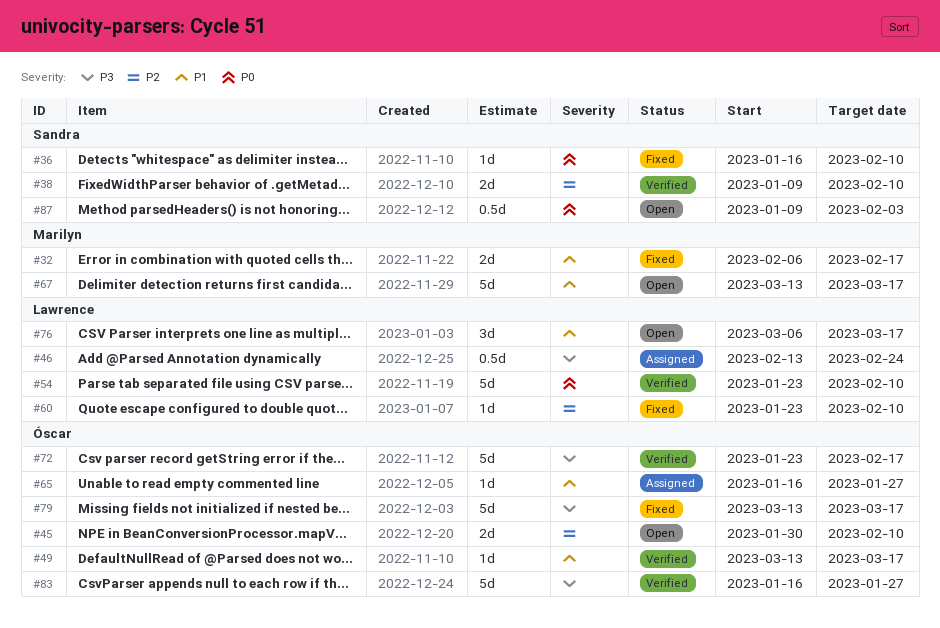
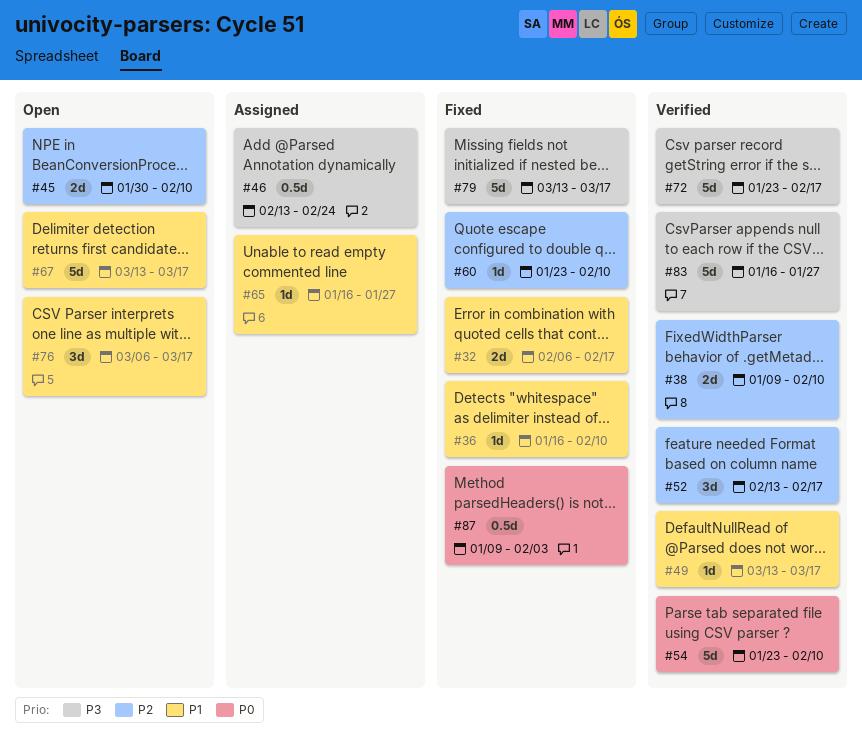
#36, priority: P0 -> P1
#52: none -> present
#87, status: Open -> Fixed

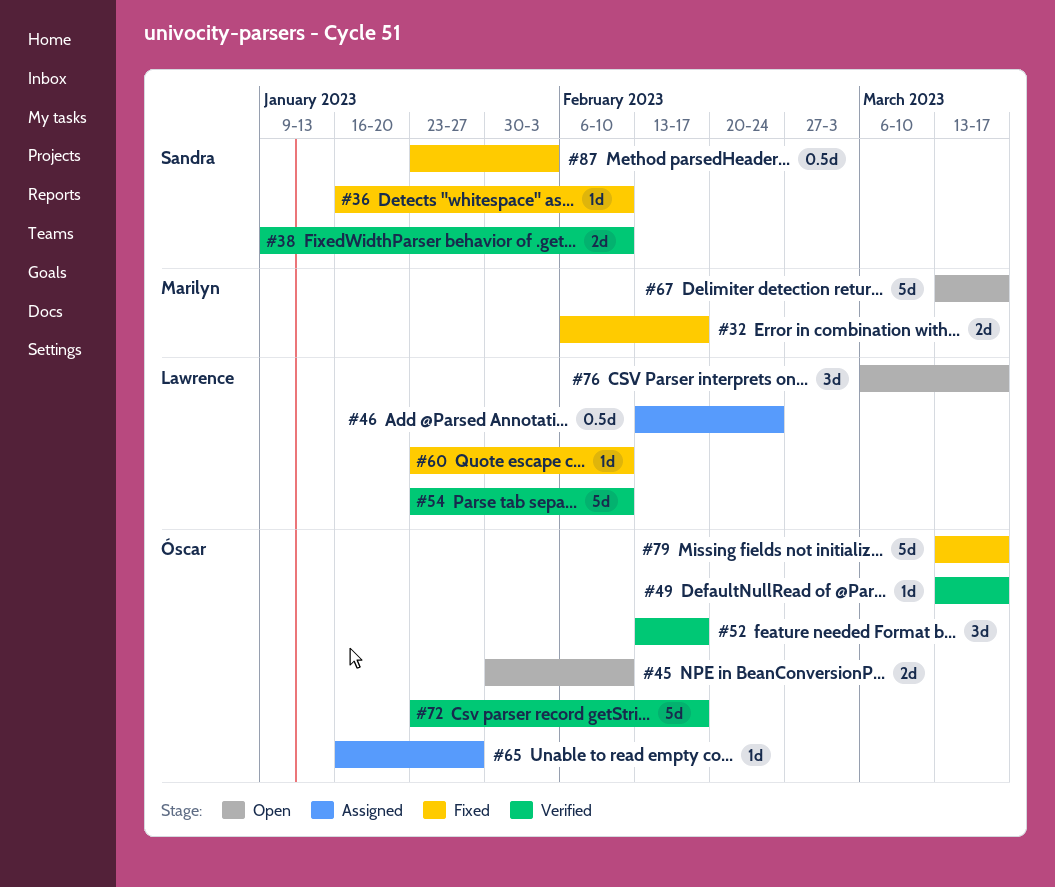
#83: present -> none
#87, start: Jan 9 -> Jan 23

